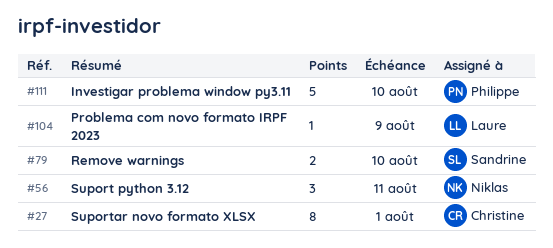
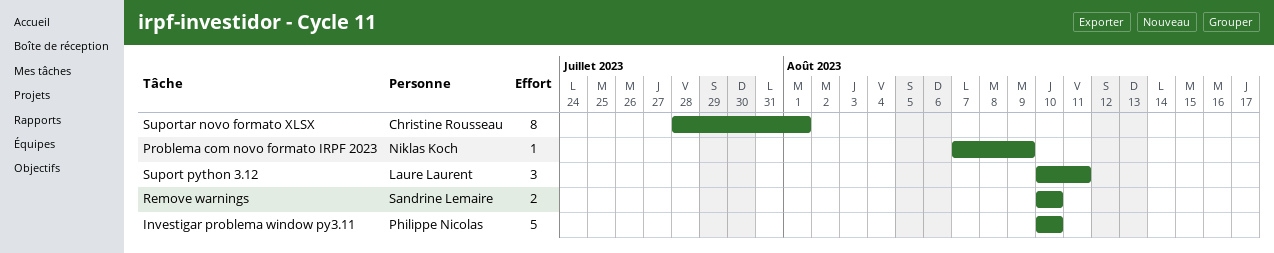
Problema com novo formato IRPF 2023, owner: Laure Laurent -> Niklas Koch
Suport python 3.12, owner: Niklas Koch -> Laure Laurent

